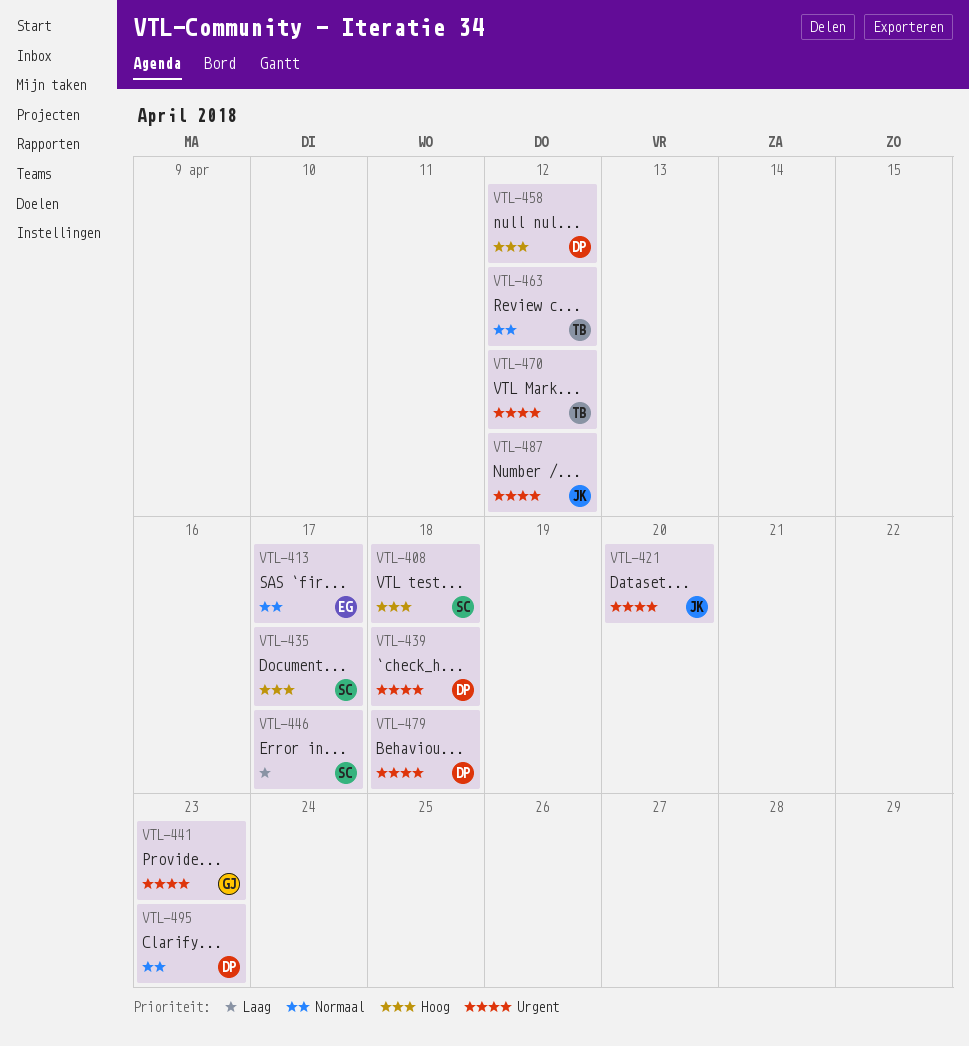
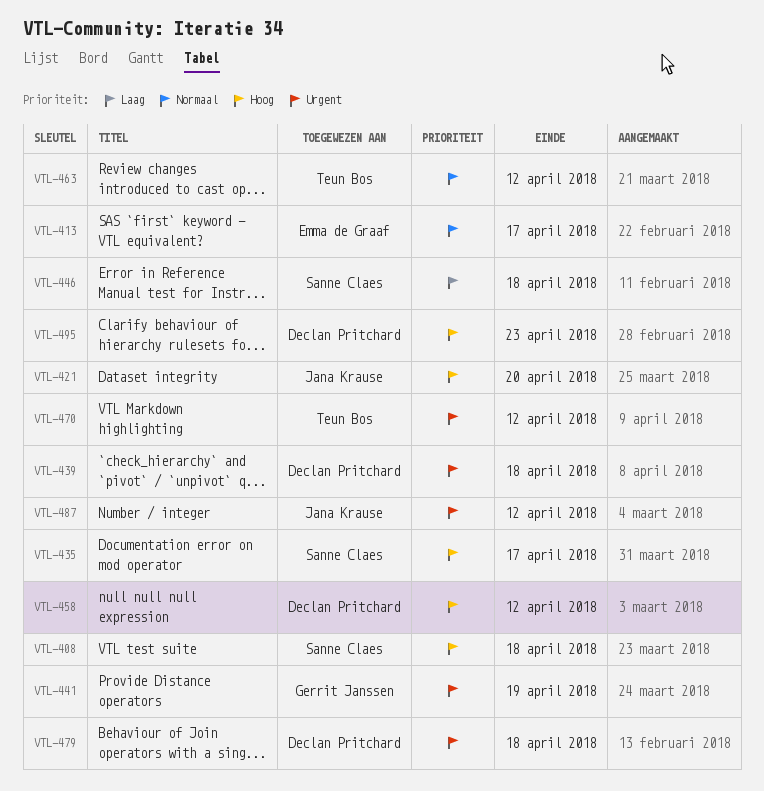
VTL-421, priority: Urgent -> Hoog
VTL-441, due: Apr 23 -> Apr 19
VTL-446, due: Apr 17 -> Apr 18
VTL-495, priority: Normaal -> Hoog

